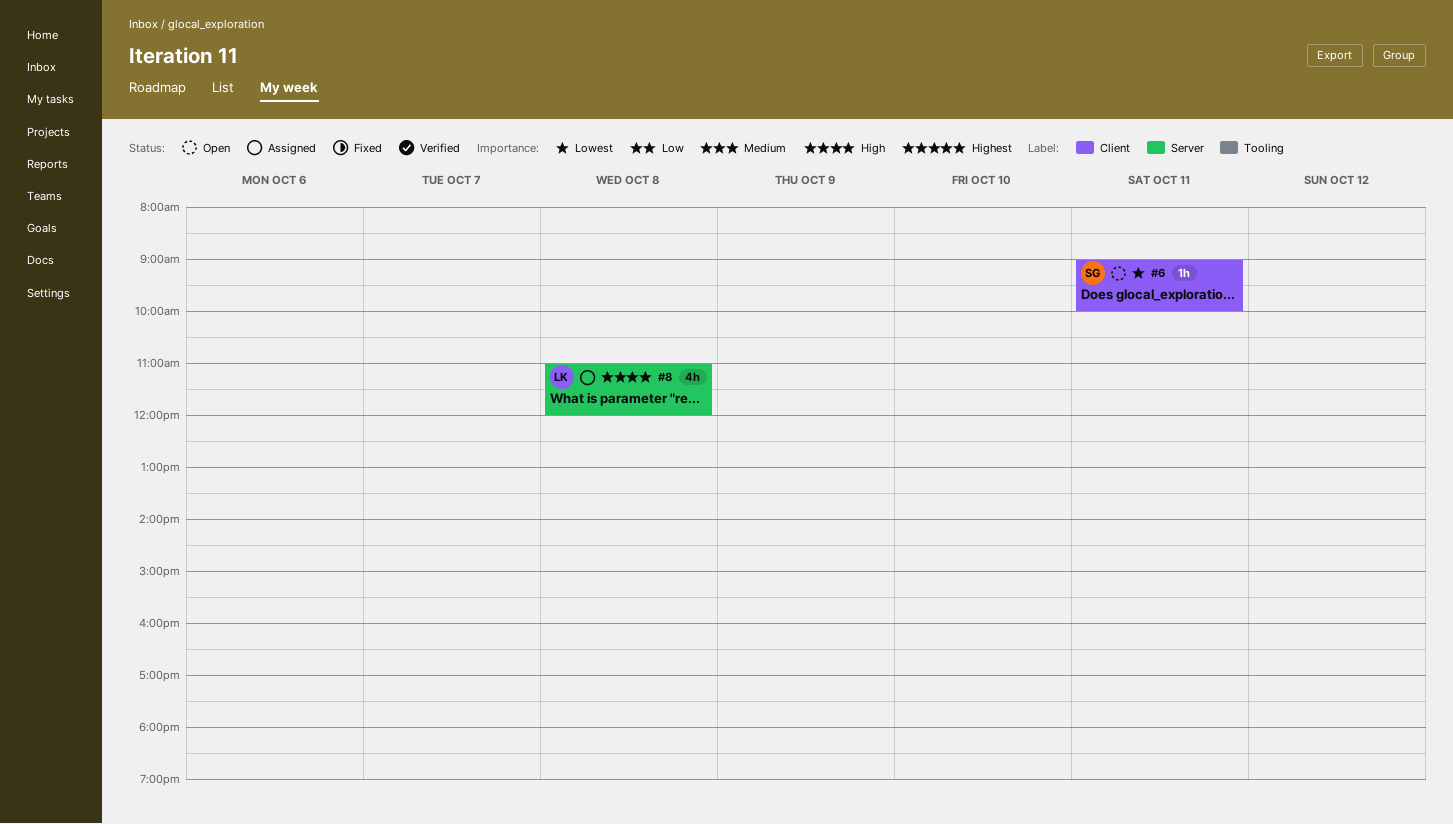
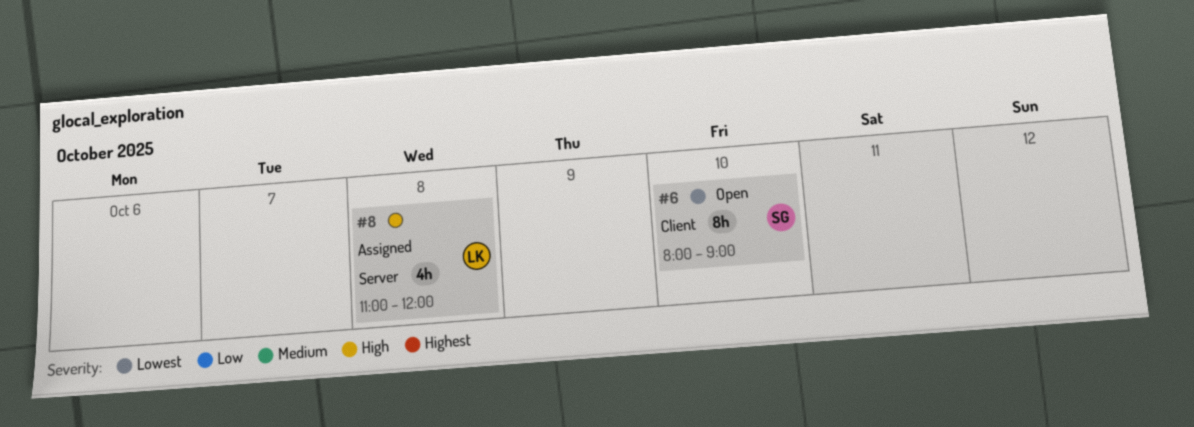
#6, estimate: 1h -> 8h
#6, day: Oct 11 -> Oct 10
#6, begins: 09:00 -> 08:00
#6, ends: 10:00 -> 09:00

